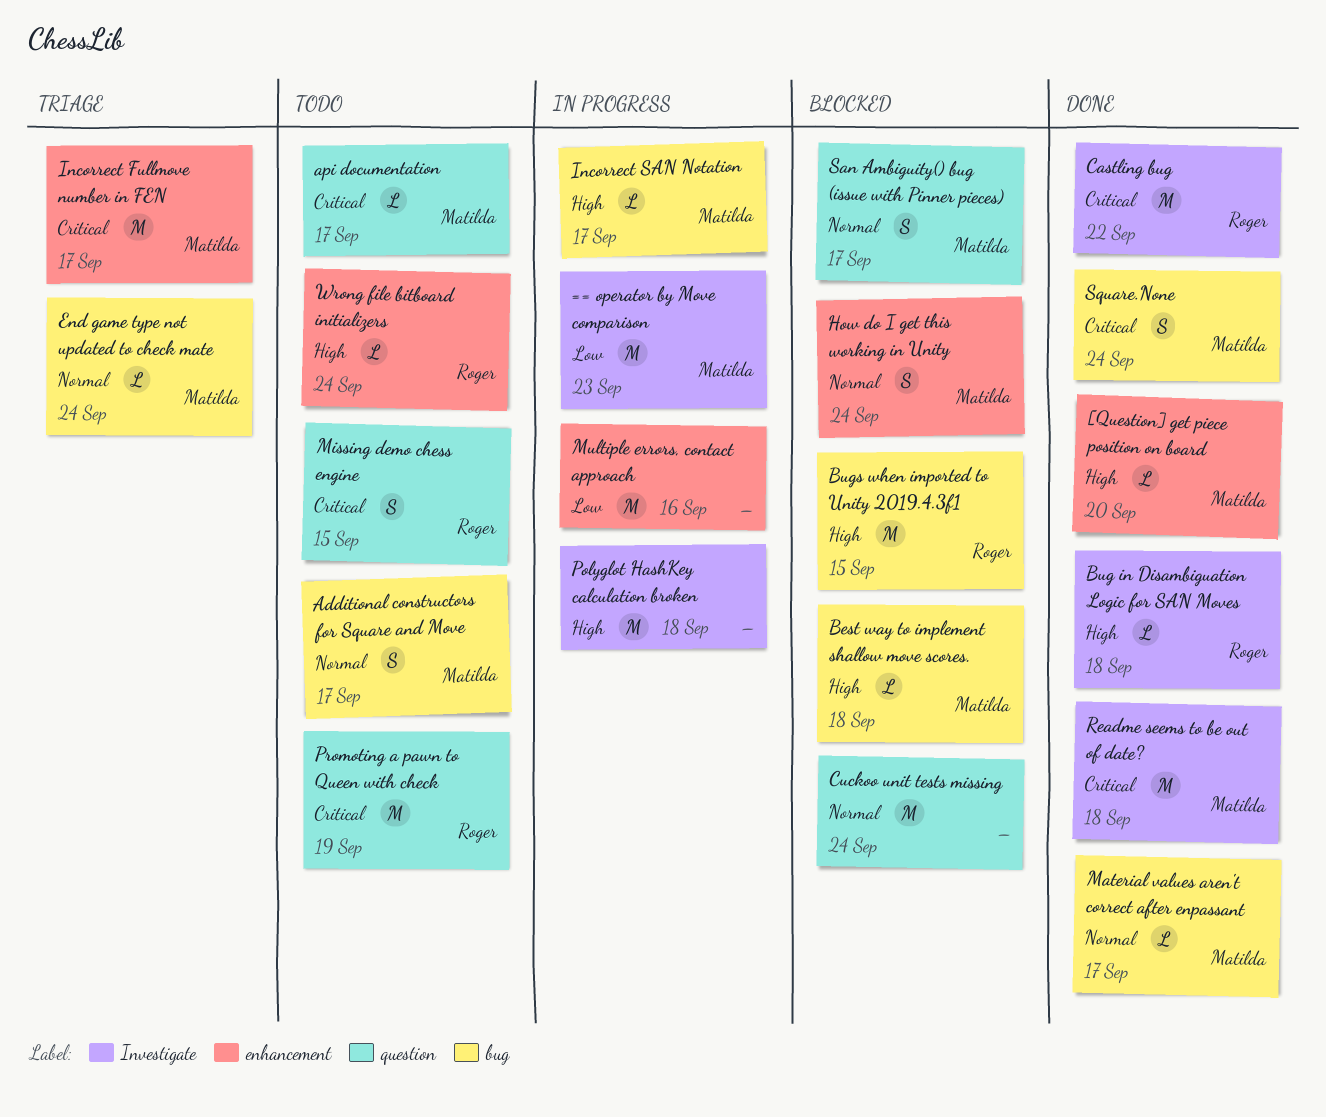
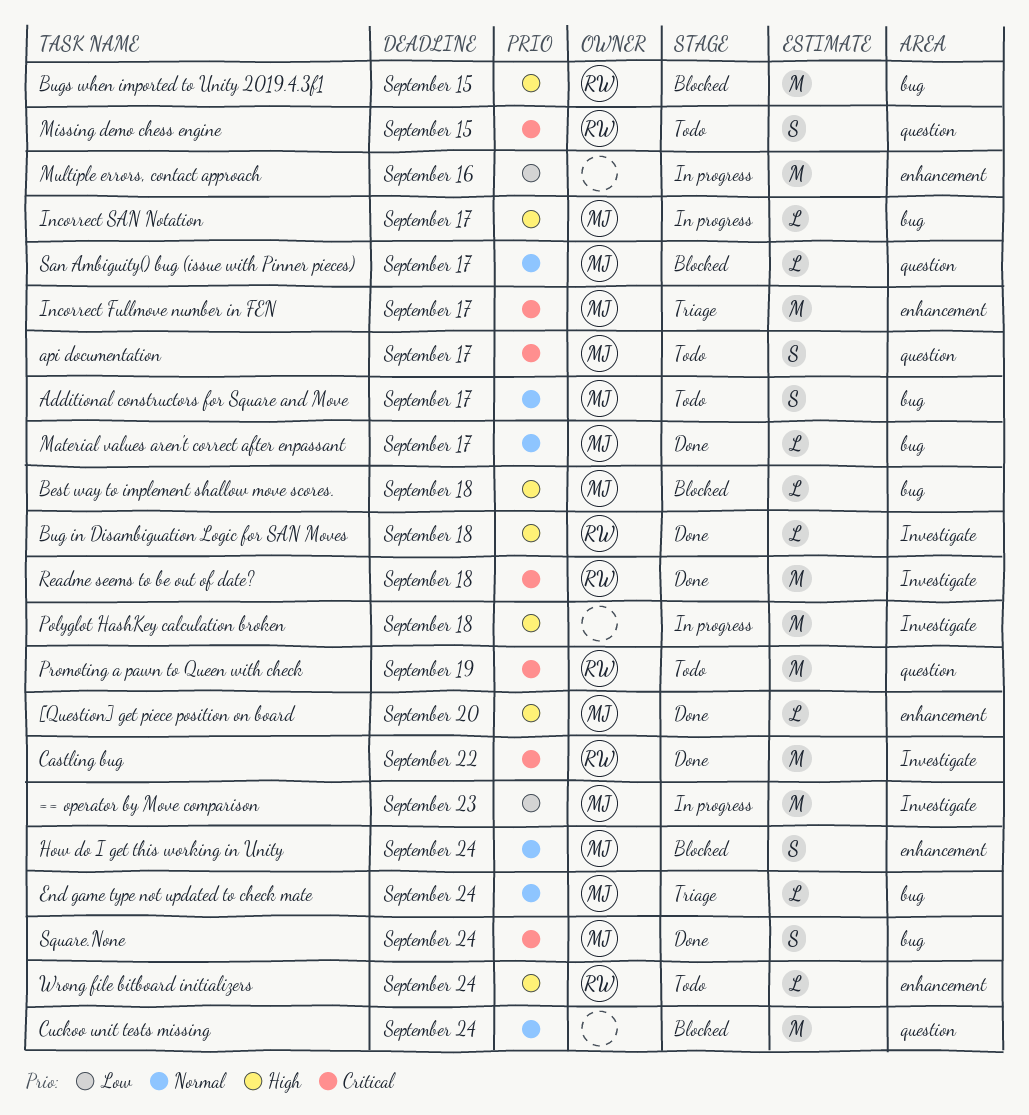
api documentation, estimate: L -> S
Readme seems to be out of date?, owner: Matilda -> Roger
San Ambiguity() bug (issue with Pinner pieces), estimate: S -> L

